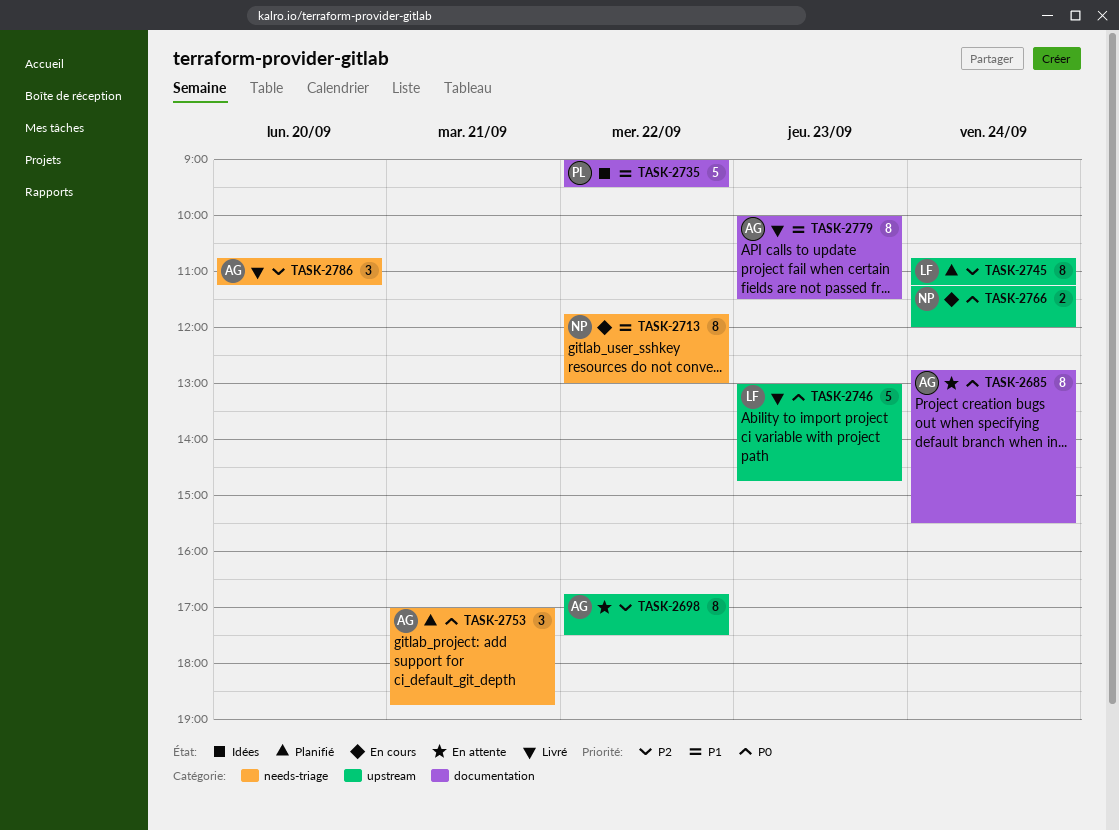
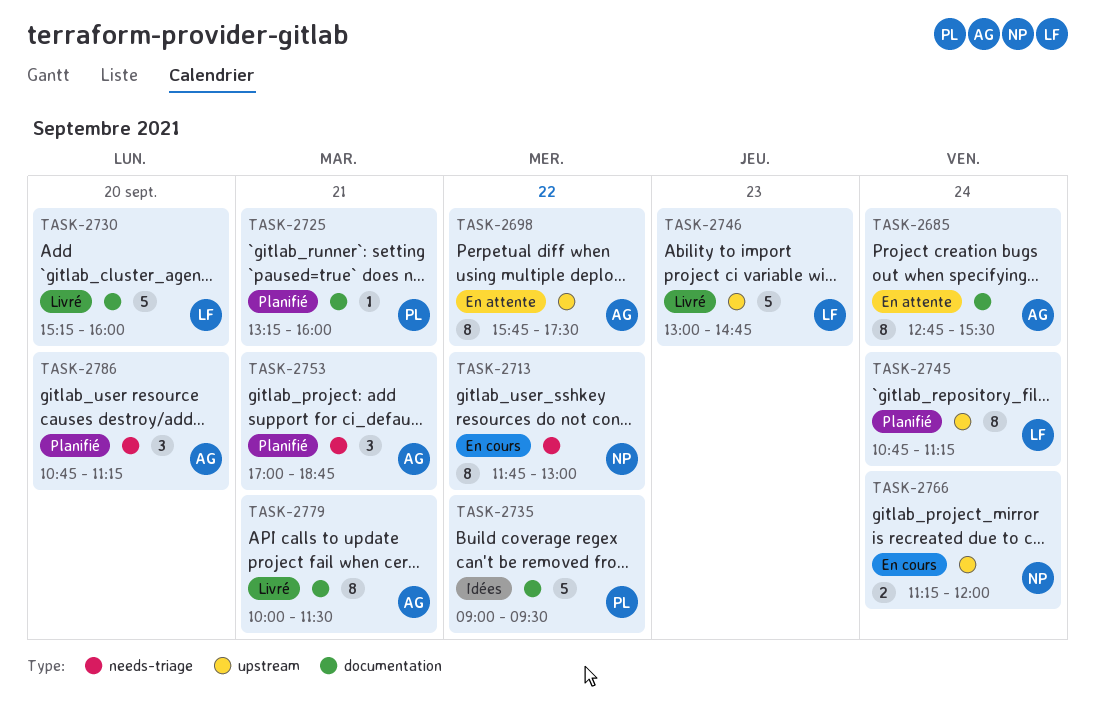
TASK-2698, begins: 16:45 -> 15:45
TASK-2725: none -> present
TASK-2730: none -> present
TASK-2779, day: Sep 23 -> Sep 21
TASK-2786, status: Livré -> Planifié

